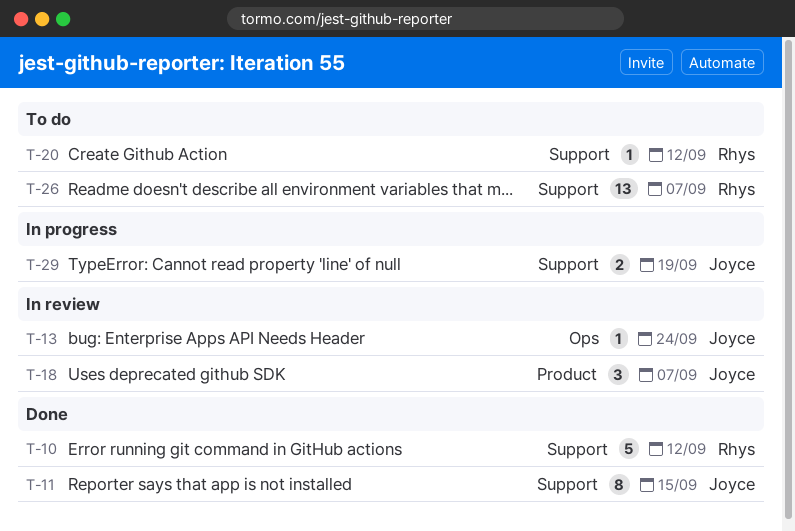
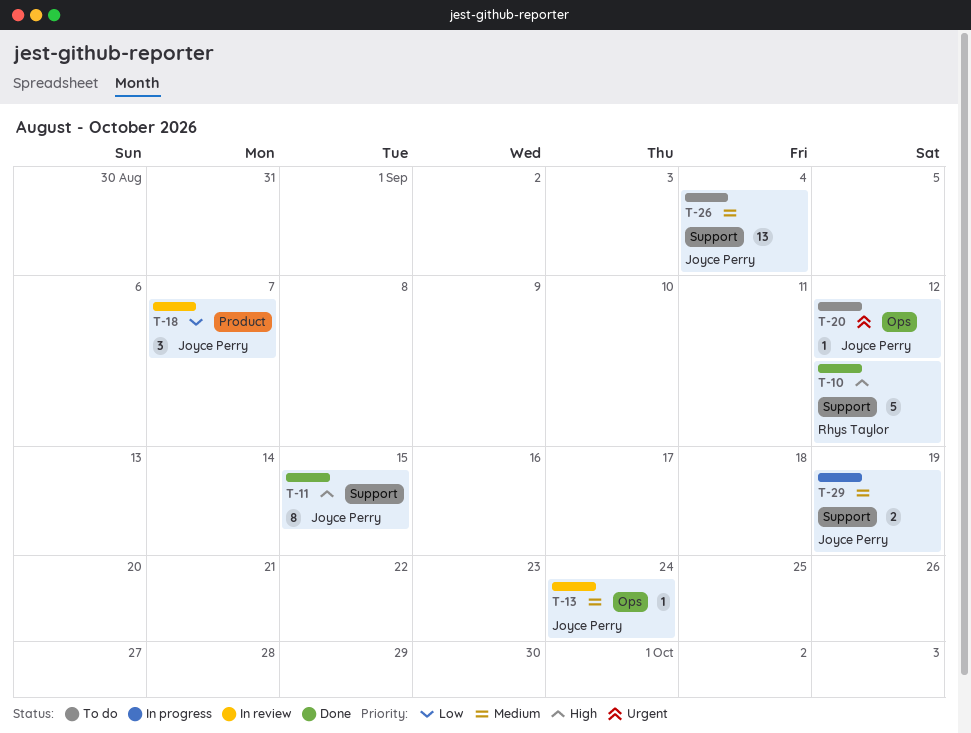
T-20, owner: Rhys Taylor -> Joyce Perry
T-20, label: Support -> Ops
T-26, owner: Rhys Taylor -> Joyce Perry
T-26, due: Sep 7 -> Sep 4

